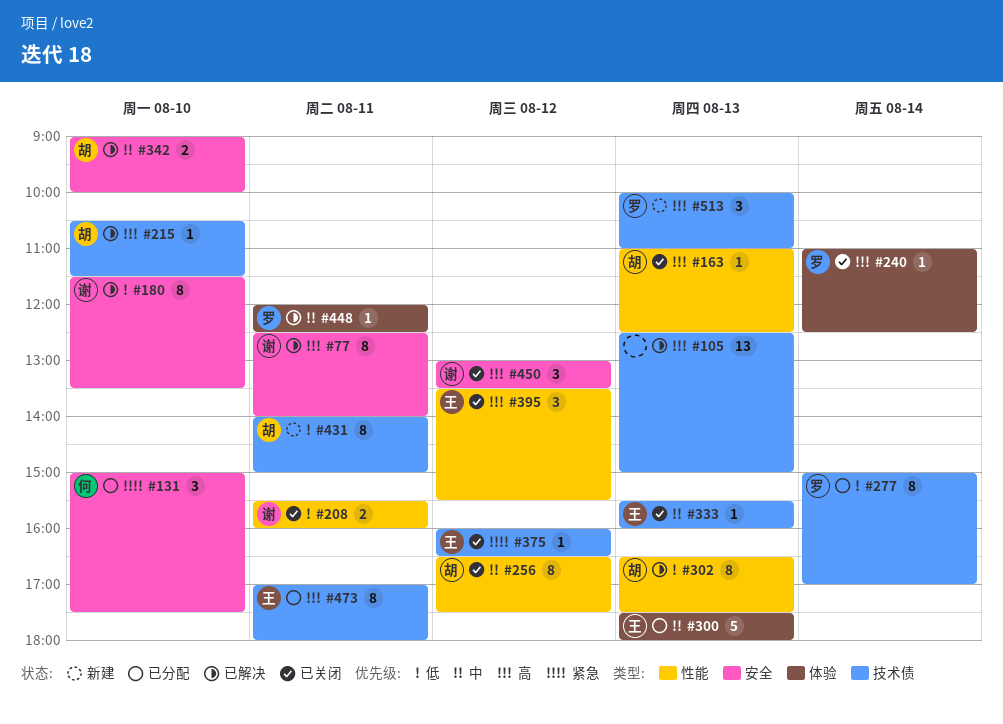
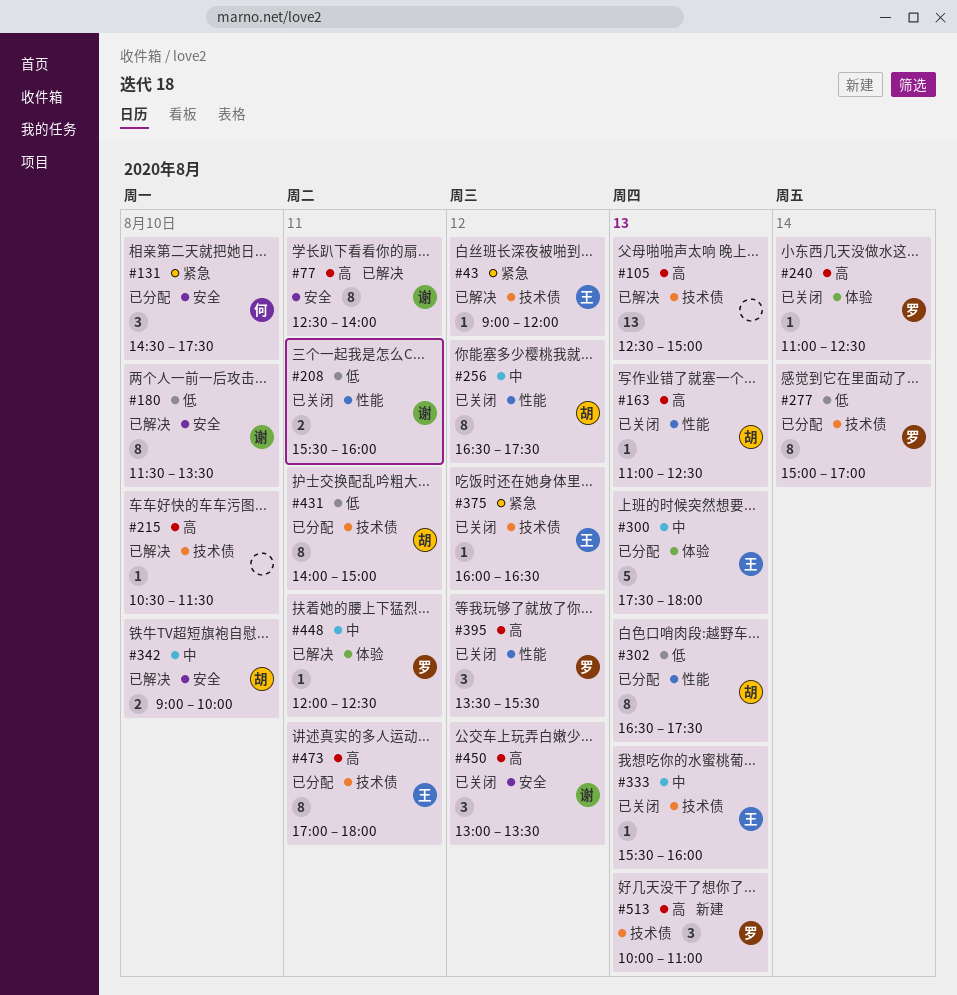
#43: none -> present
#131, begins: 15:00 -> 14:30
#215, owner: 胡 -> none
#302, status: 已解决 -> 已分配
#395, owner: 王 -> 罗
#431, status: 新建 -> 已分配

